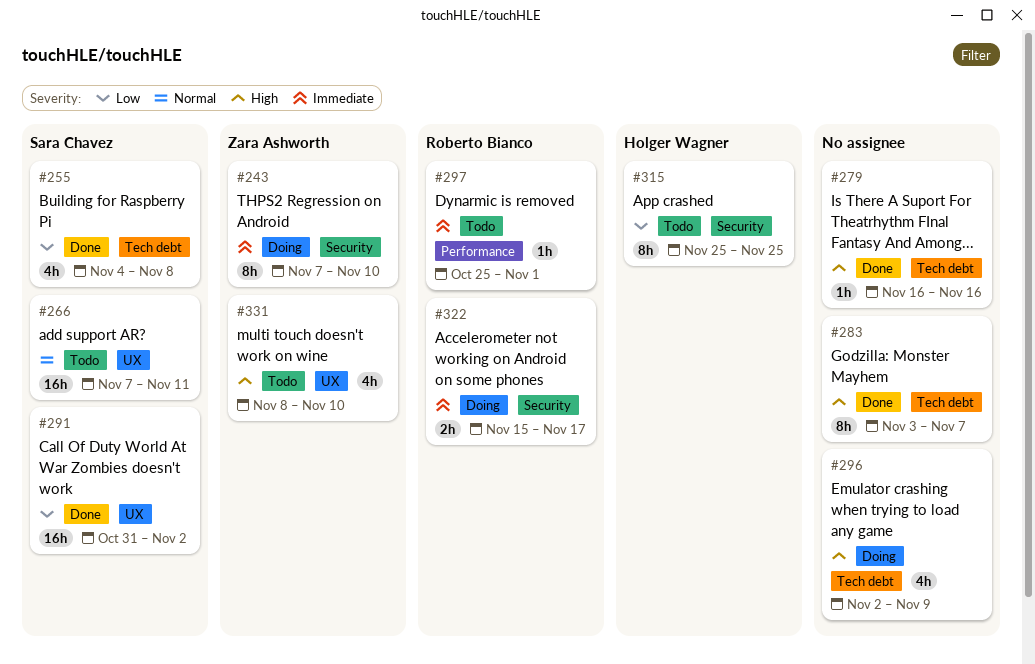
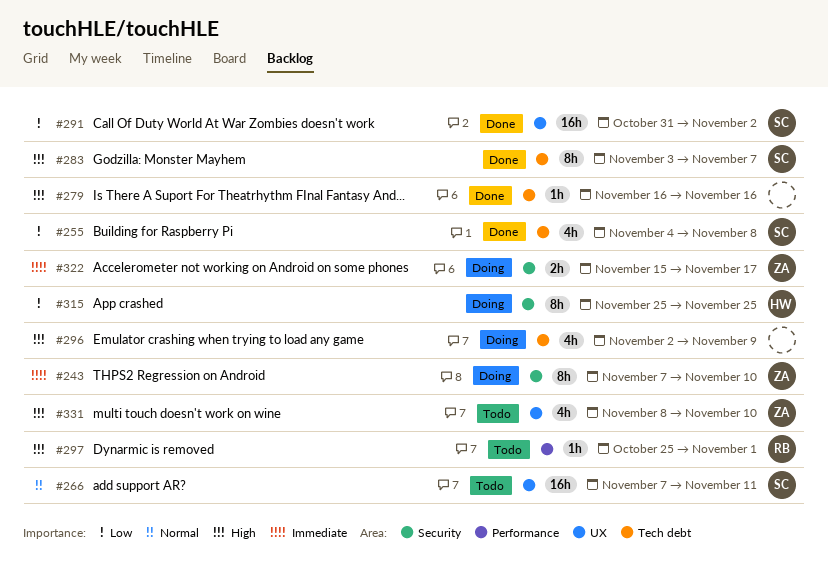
#283, owner: none -> Sara Chavez
#297, priority: Immediate -> High
#315, status: Todo -> Doing
#322, owner: Roberto Bianco -> Zara Ashworth

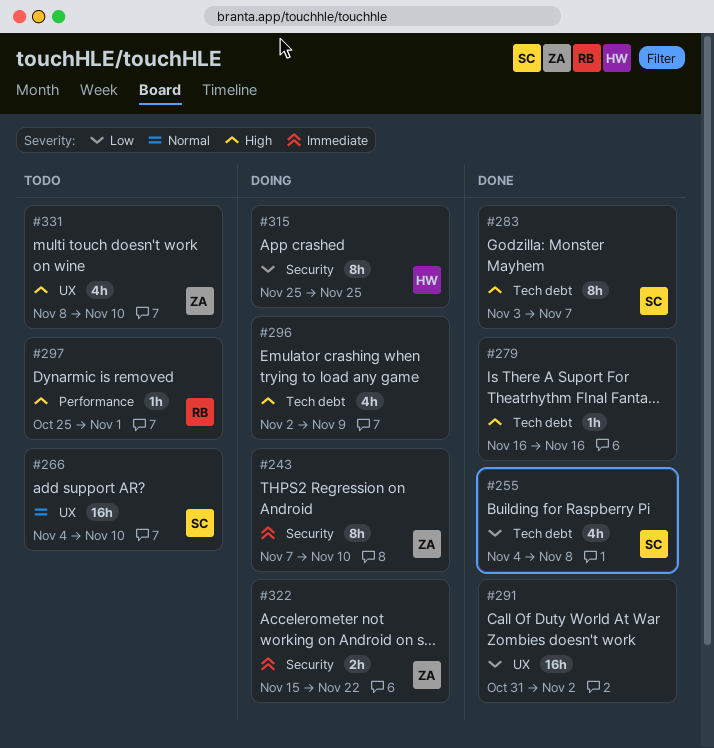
#266, start: Nov 7 -> Nov 4
#266, due: Nov 11 -> Nov 10
#291, owner: SC -> none
#322, due: Nov 17 -> Nov 22

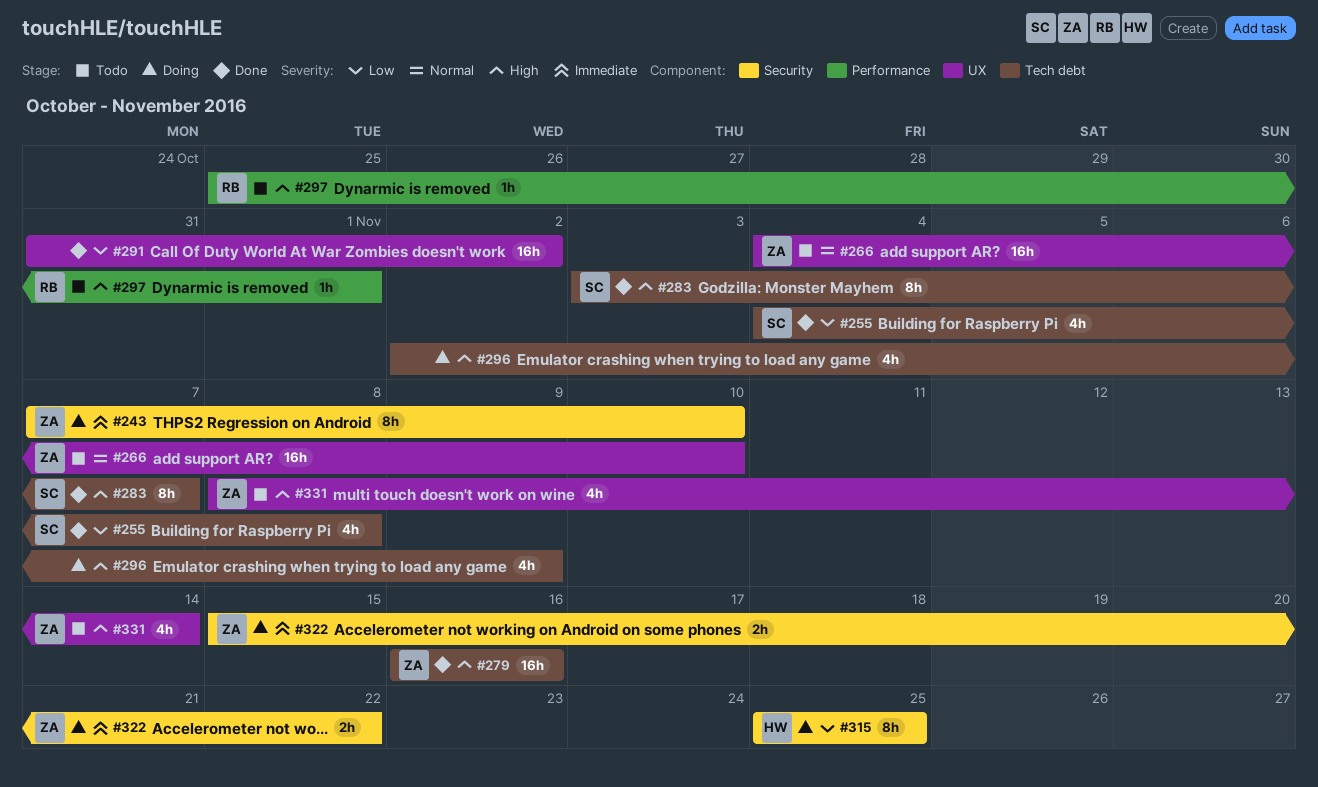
#266, owner: SC -> ZA
#279, owner: none -> ZA
#279, estimate: 1h -> 16h
#331, due: Nov 10 -> Nov 14

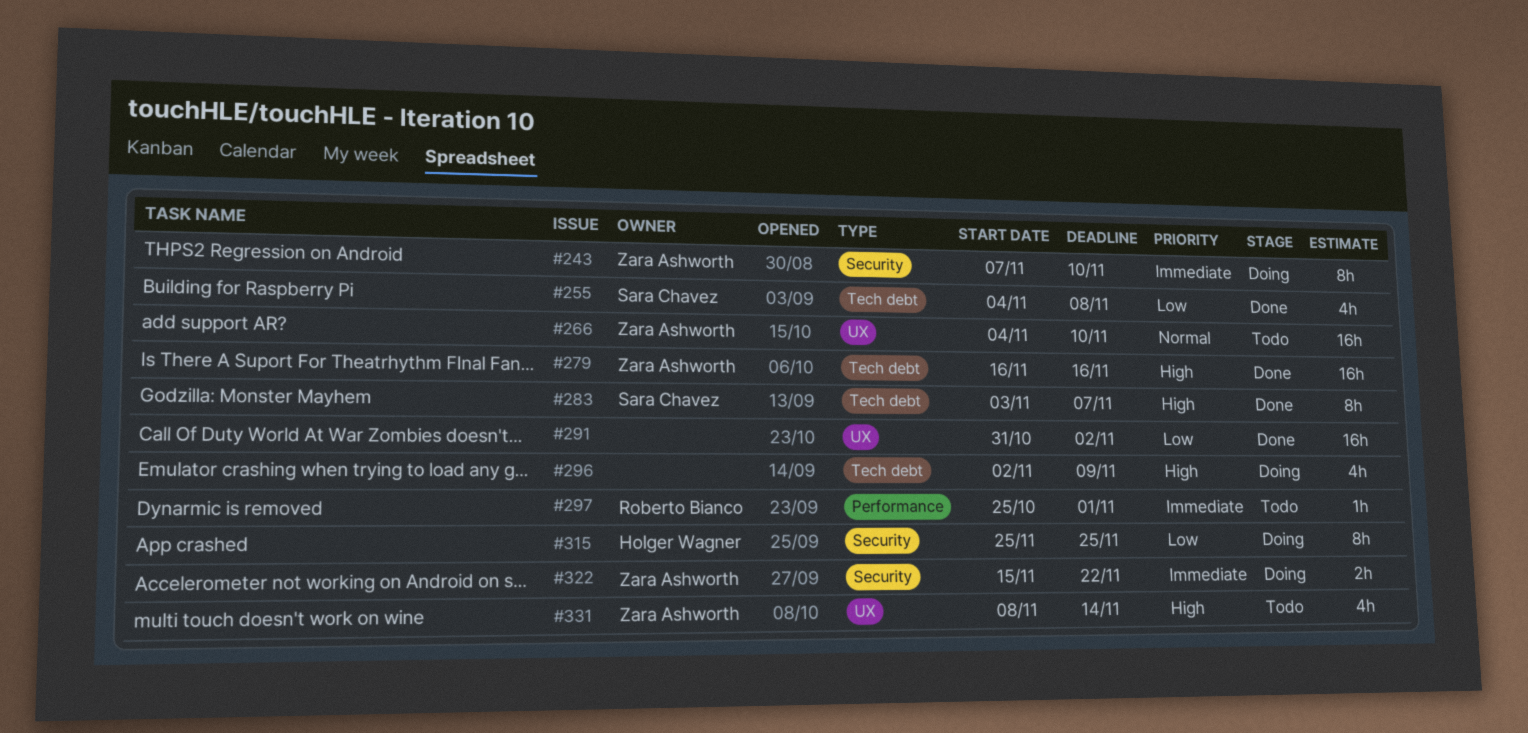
#297, priority: High -> Immediate

